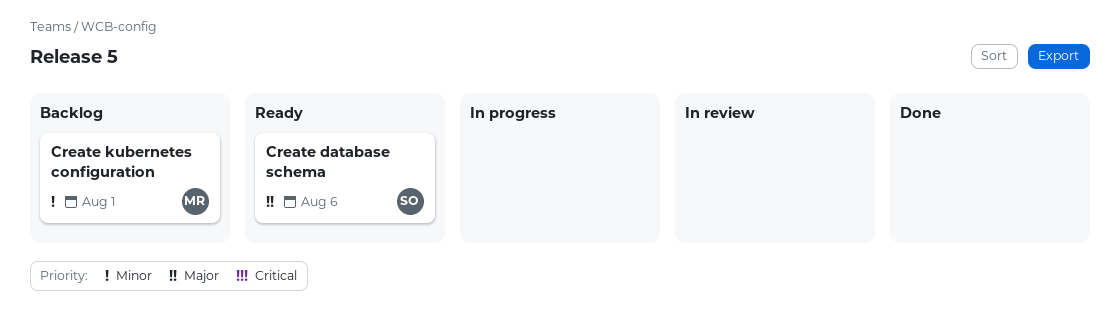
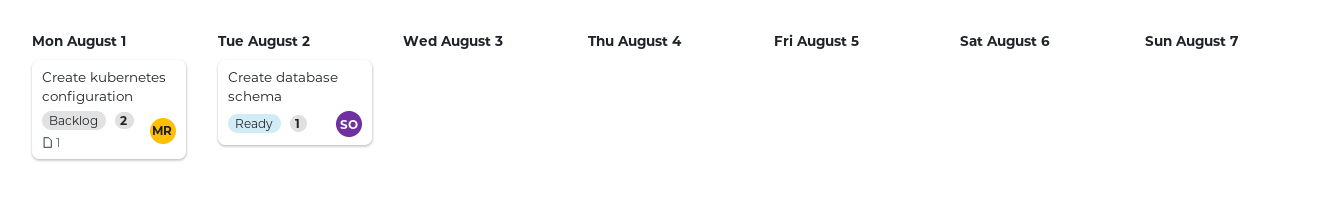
Create database schema, due: Aug 6 -> Aug 2

